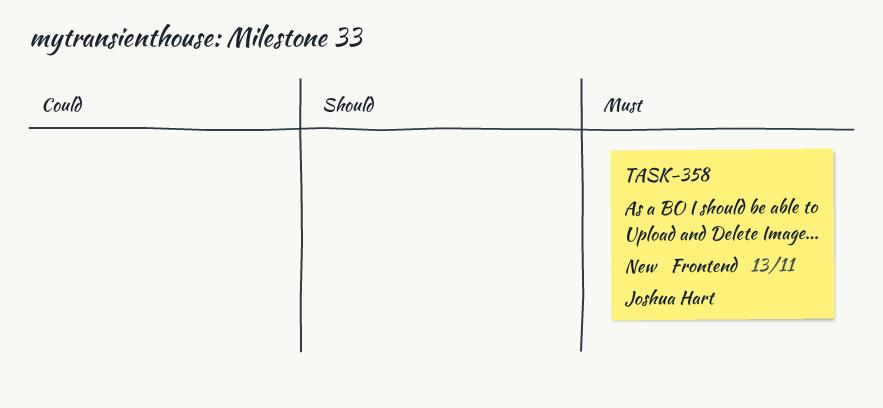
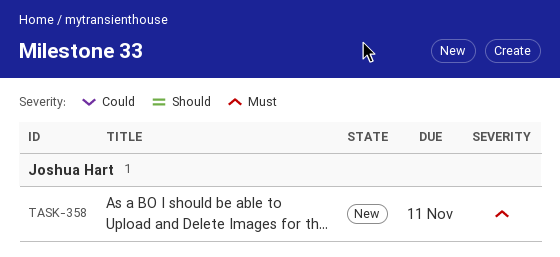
TASK-358, due: Nov 13 -> Nov 11

